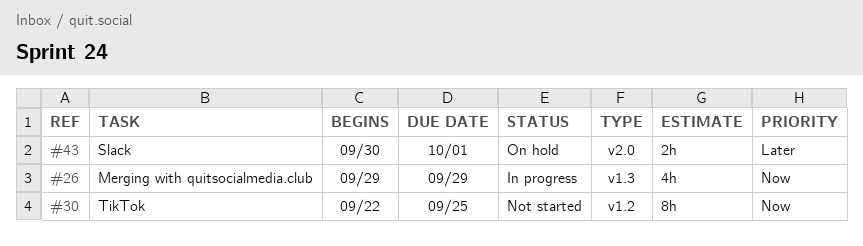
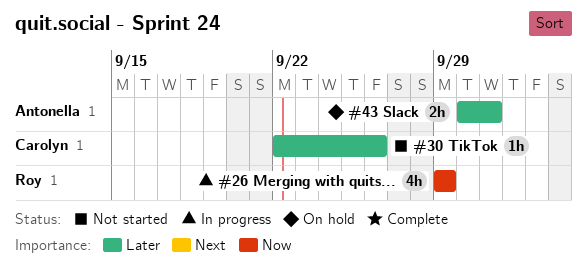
#30, priority: Now -> Later
#30, estimate: 8h -> 1h
#30, due: Sep 25 -> Sep 26

